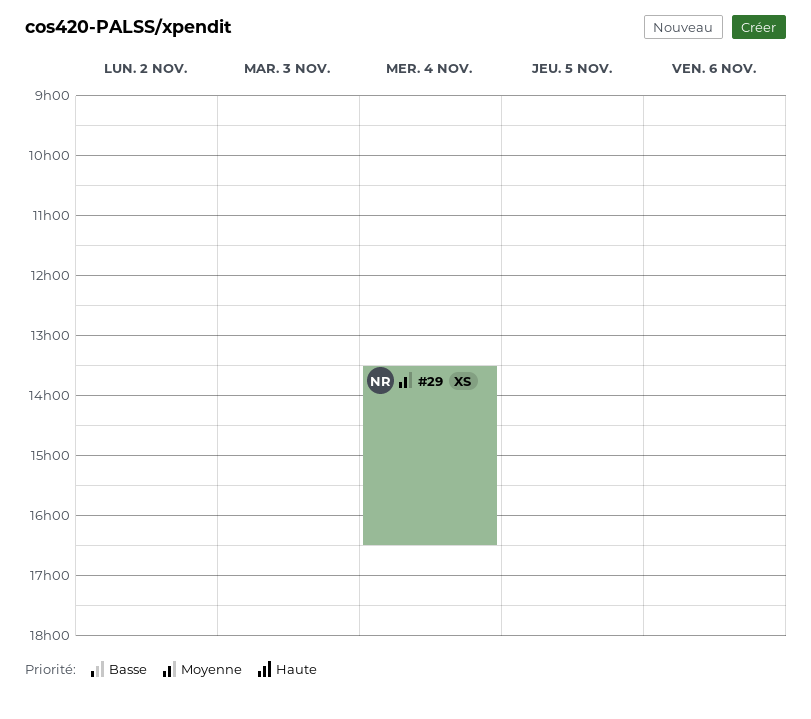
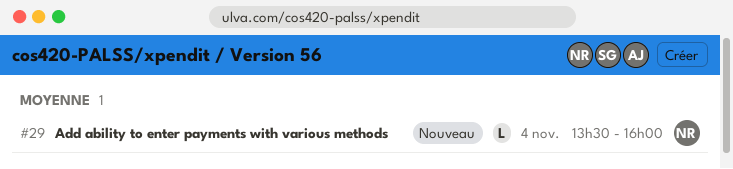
#29, estimate: XS -> L
#29, ends: 16:30 -> 16:00

